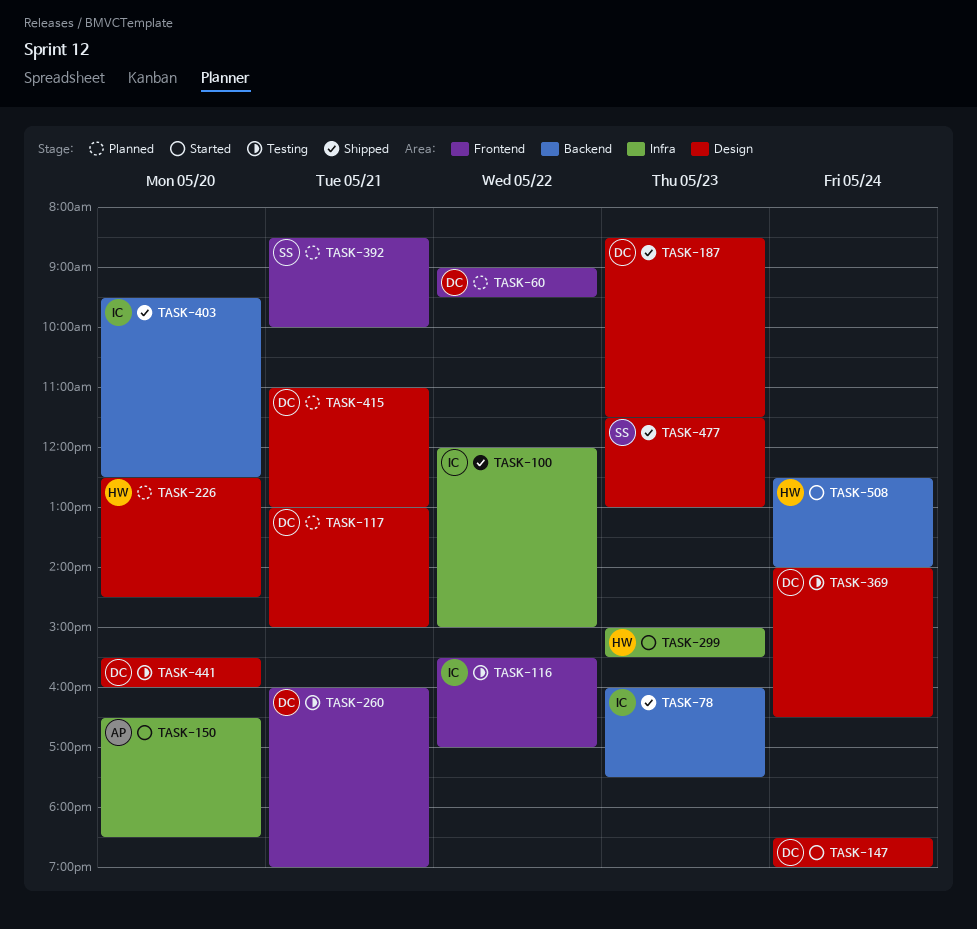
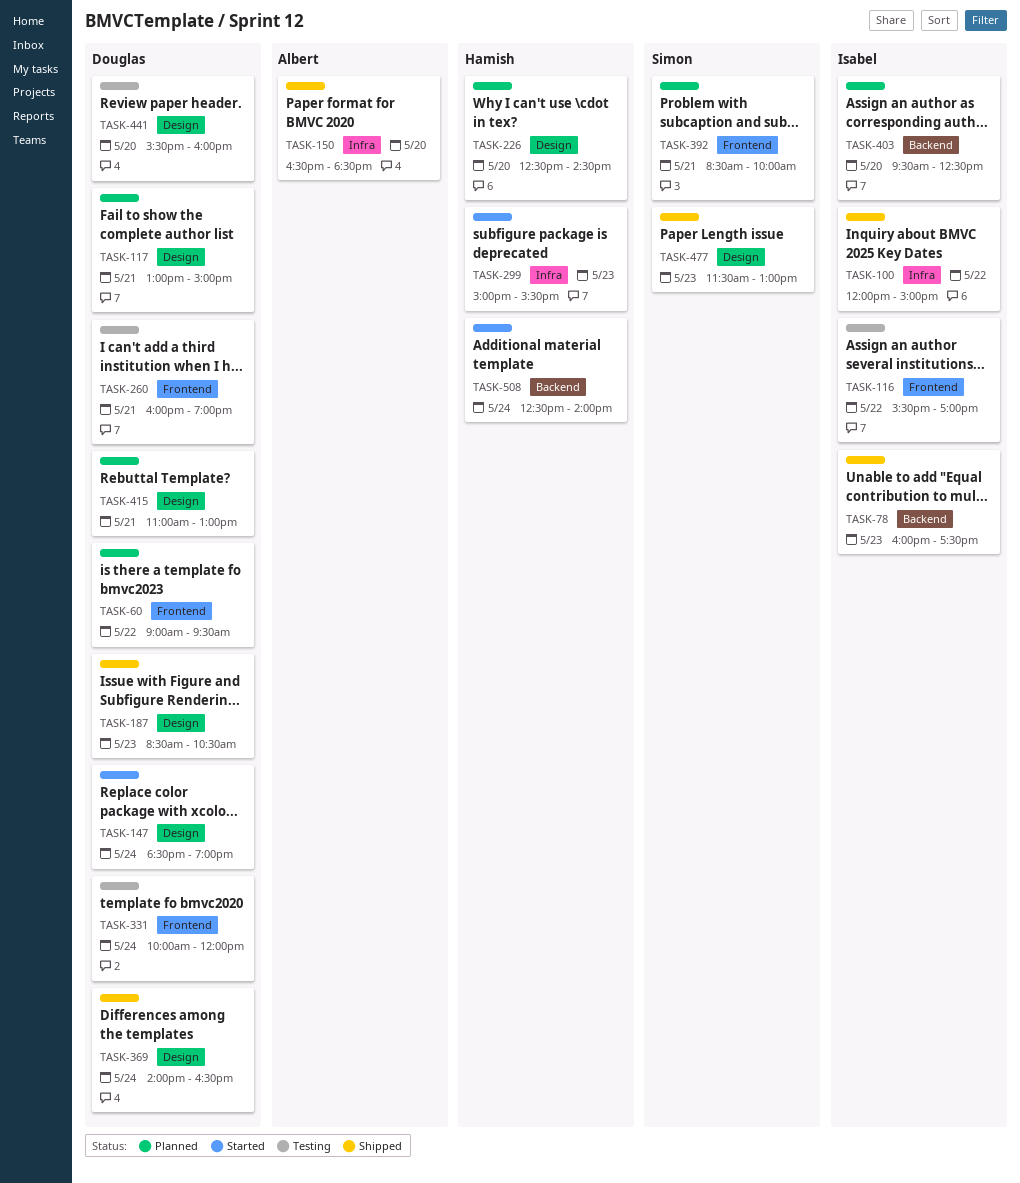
TASK-150, status: Started -> Shipped
TASK-187, ends: 11:30 -> 10:30
TASK-331: none -> present
TASK-369, status: Testing -> Shipped
TASK-403, status: Shipped -> Planned

